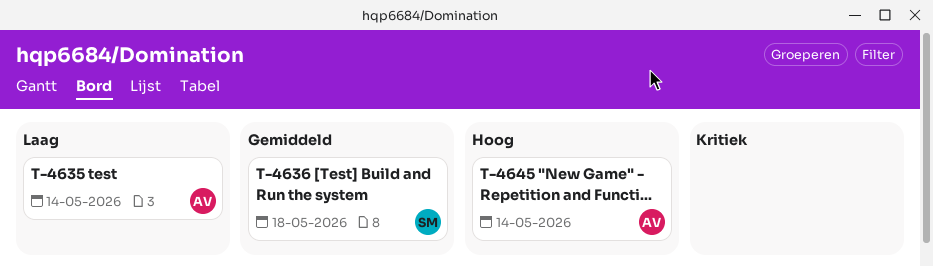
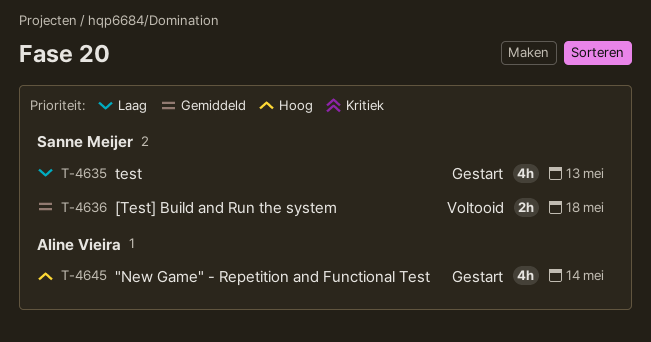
T-4635, owner: Aline Vieira -> Sanne Meijer
T-4635, due: May 14 -> May 13

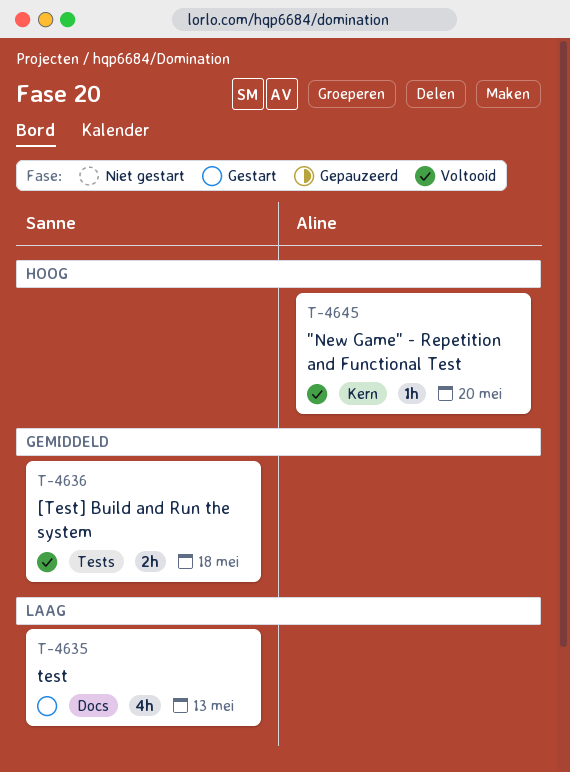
T-4645, status: Gestart -> Voltooid
T-4645, estimate: 4h -> 1h
T-4645, due: May 14 -> May 20

